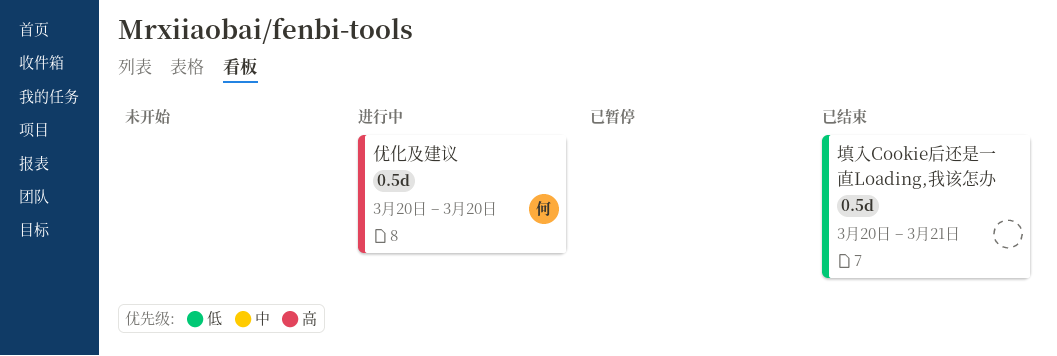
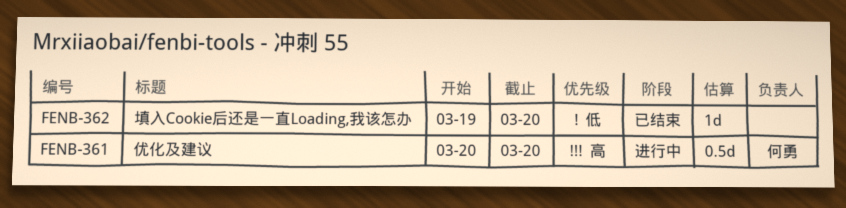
填入Cookie后还是一直Loading,我该怎办, estimate: 0.5d -> 1d
填入Cookie后还是一直Loading,我该怎办, start: Mar 20 -> Mar 19
填入Cookie后还是一直Loading,我该怎办, due: Mar 21 -> Mar 20

